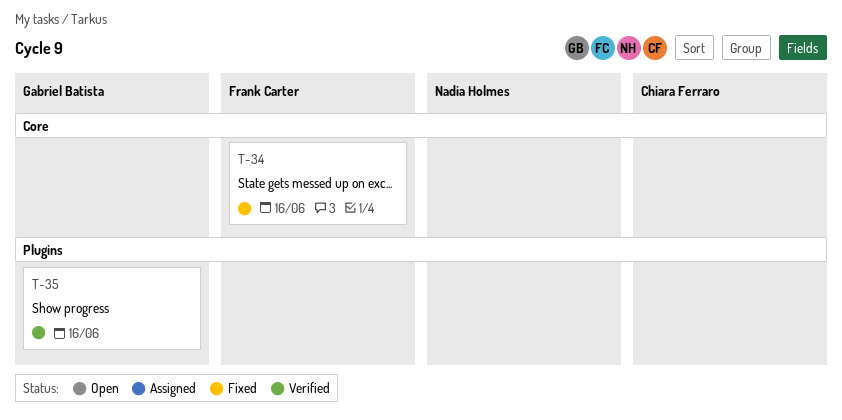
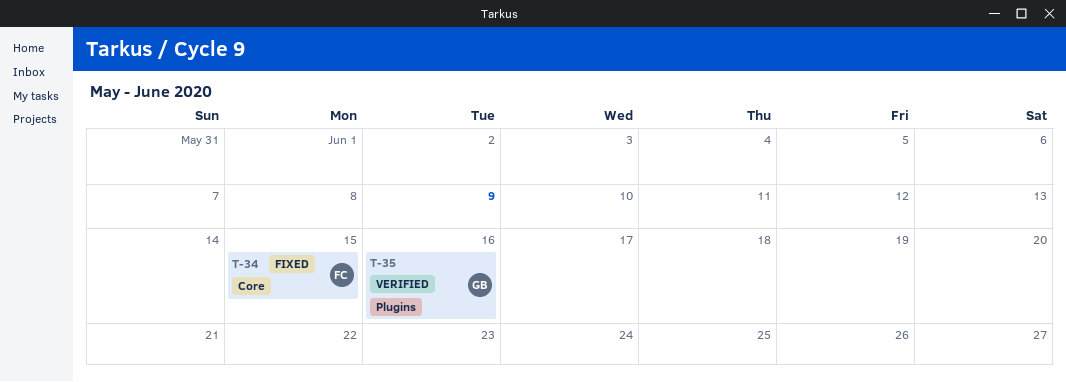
T-34, due: Jun 16 -> Jun 15

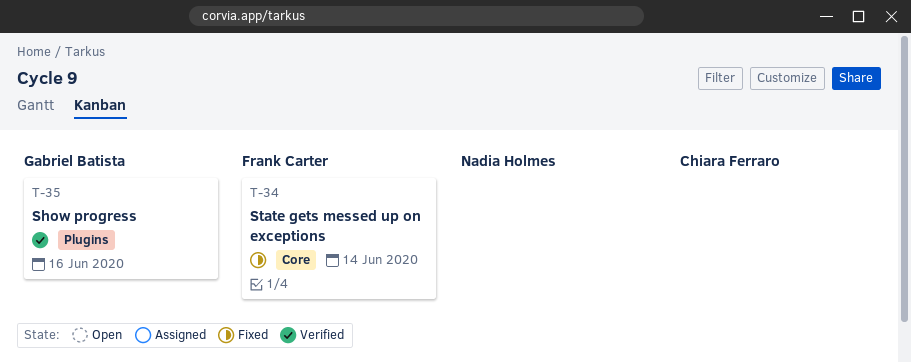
T-34, due: Jun 15 -> Jun 14

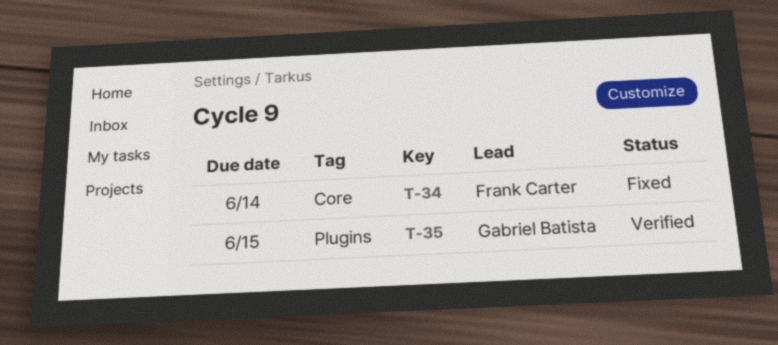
T-35, due: Jun 16 -> Jun 15

